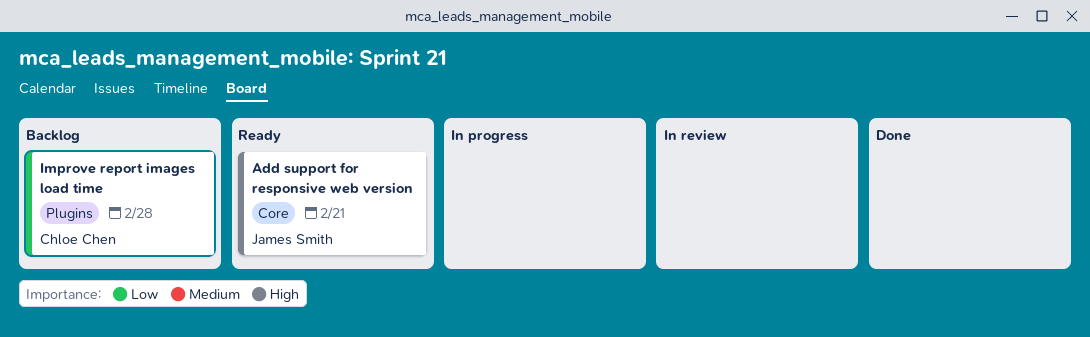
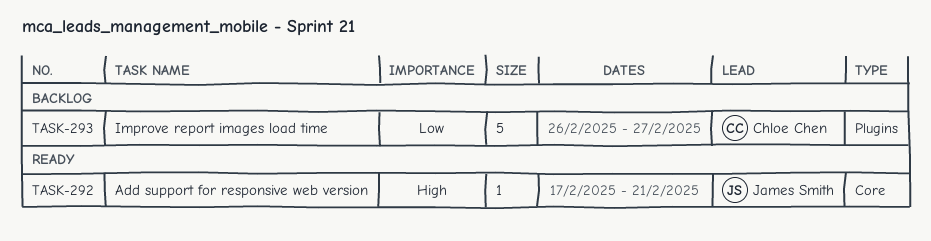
Improve report images load time, due: Feb 28 -> Feb 27

